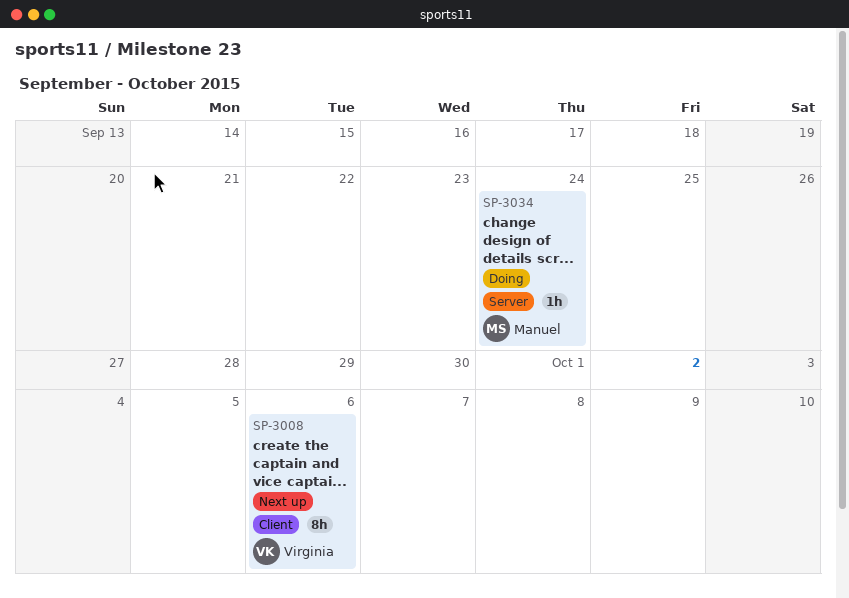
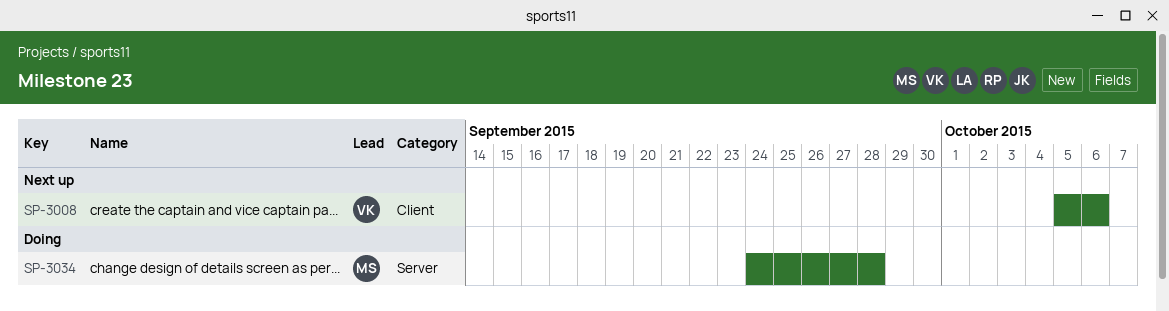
SP-3034, due: Sep 24 -> Sep 28

